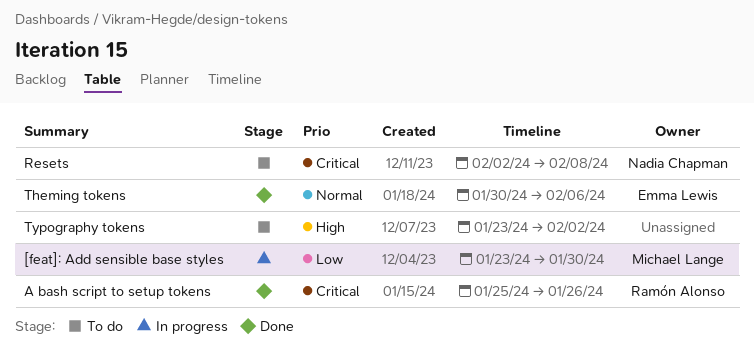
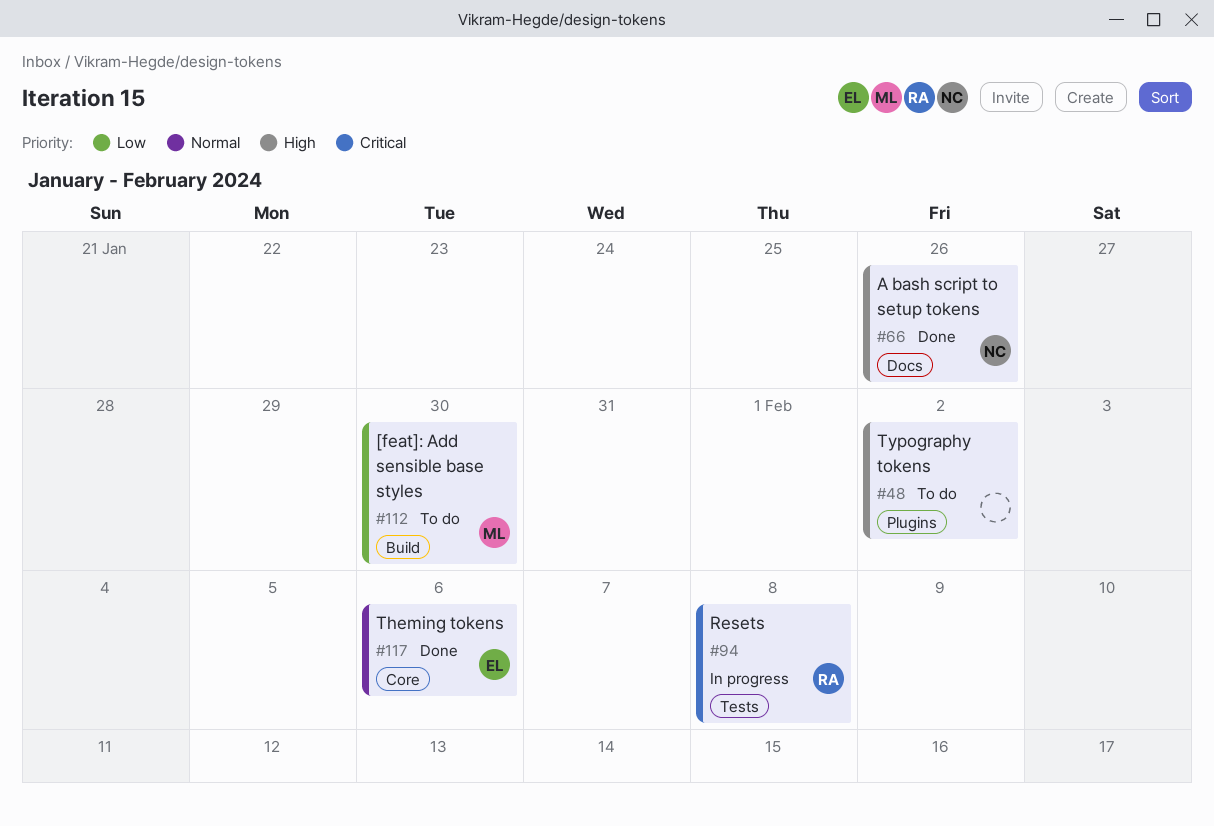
[feat]: Add sensible base styles, status: In progress -> To do
A bash script to setup tokens, owner: Ramón Alonso -> Nadia Chapman
A bash script to setup tokens, priority: Critical -> High
Resets, status: To do -> In progress
Resets, owner: Nadia Chapman -> Ramón Alonso

